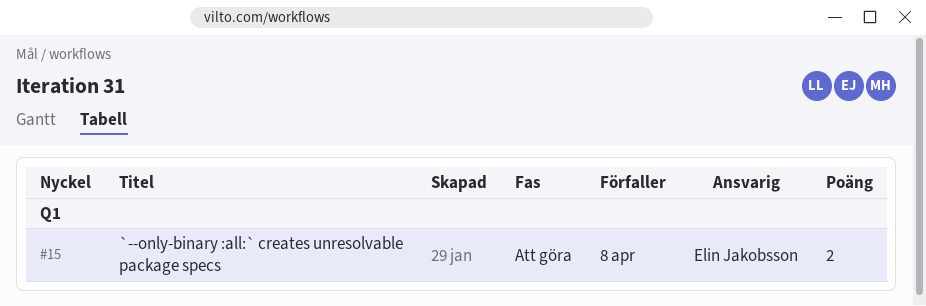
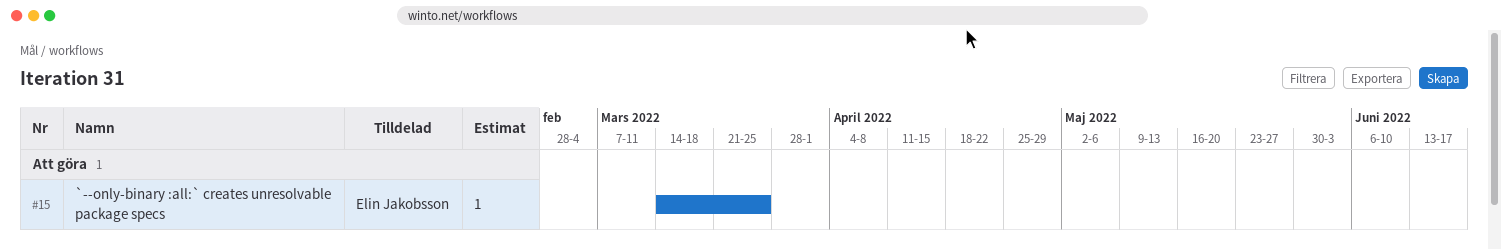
#15, estimate: 2 -> 1
#15, due: Apr 8 -> Mar 25

